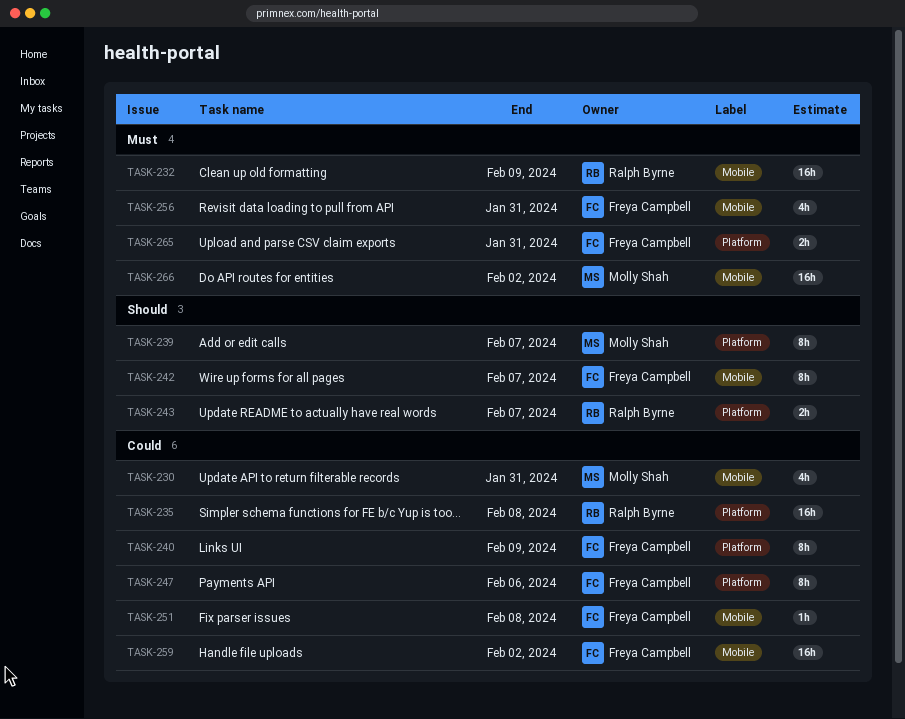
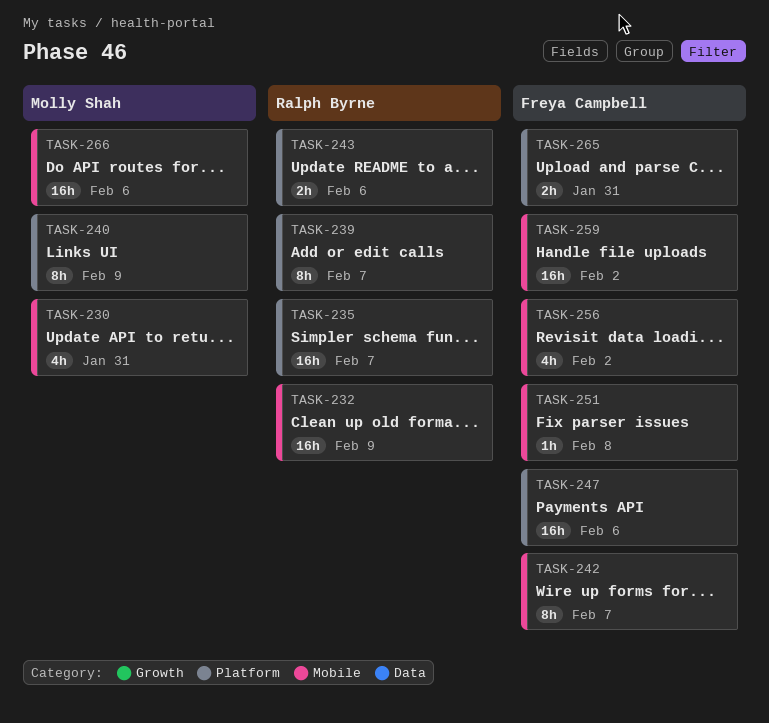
TASK-235, due: Feb 8 -> Feb 7
TASK-239, owner: Molly Shah -> Ralph Byrne
TASK-240, owner: Freya Campbell -> Molly Shah
TASK-243, due: Feb 7 -> Feb 6
TASK-247, estimate: 8h -> 16h
TASK-256, due: Jan 31 -> Feb 2
TASK-266, due: Feb 2 -> Feb 6

